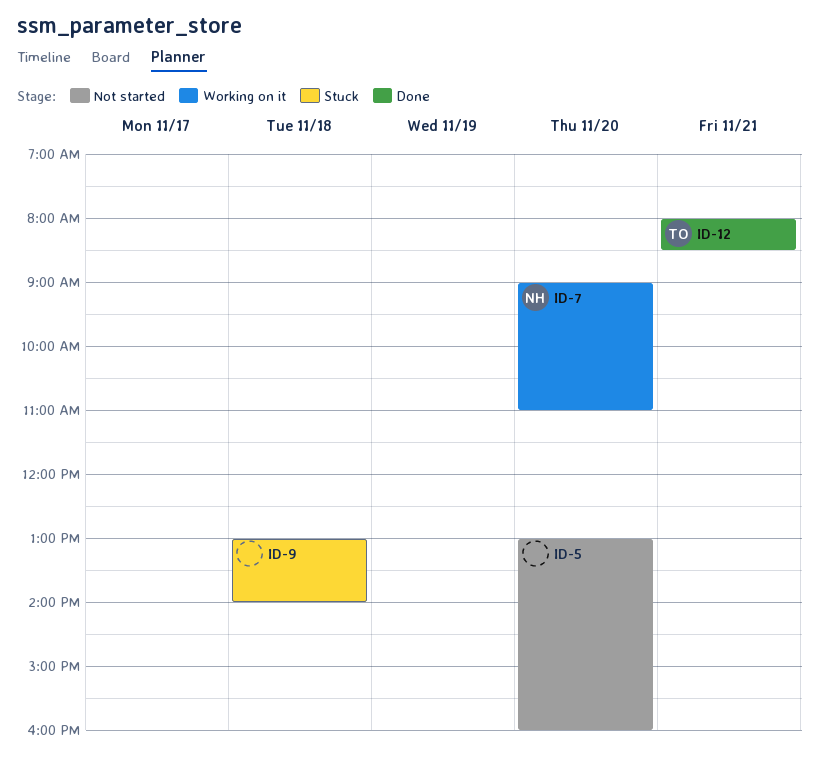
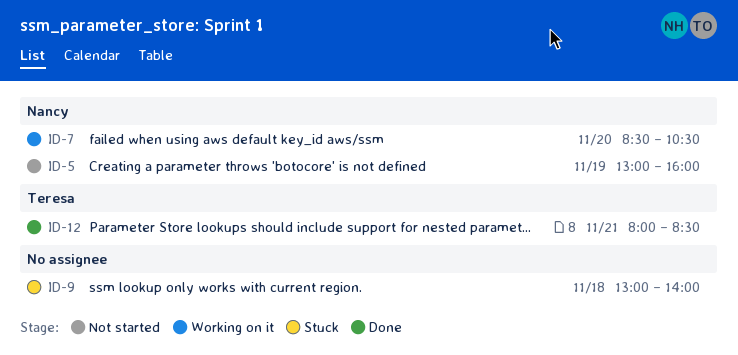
ID-5, owner: none -> Nancy
ID-5, day: Nov 20 -> Nov 19
ID-7, begins: 09:00 -> 08:30
ID-7, ends: 11:00 -> 10:30

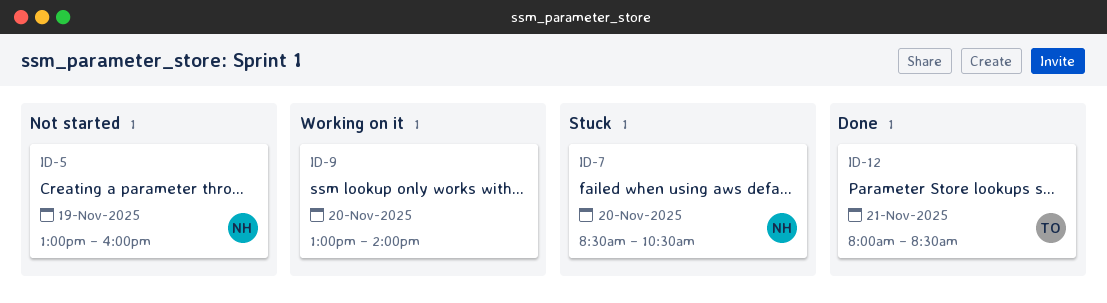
ID-7, status: Working on it -> Stuck
ID-9, status: Stuck -> Working on it
ID-9, day: Nov 18 -> Nov 20

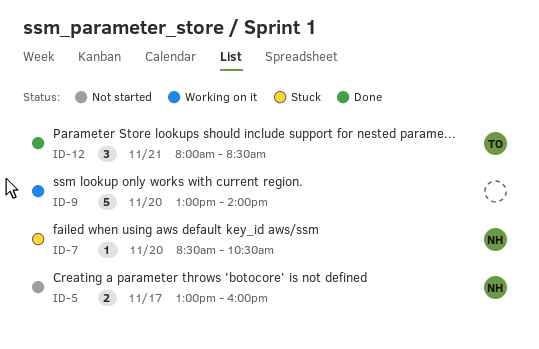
ID-5, day: Nov 19 -> Nov 17

